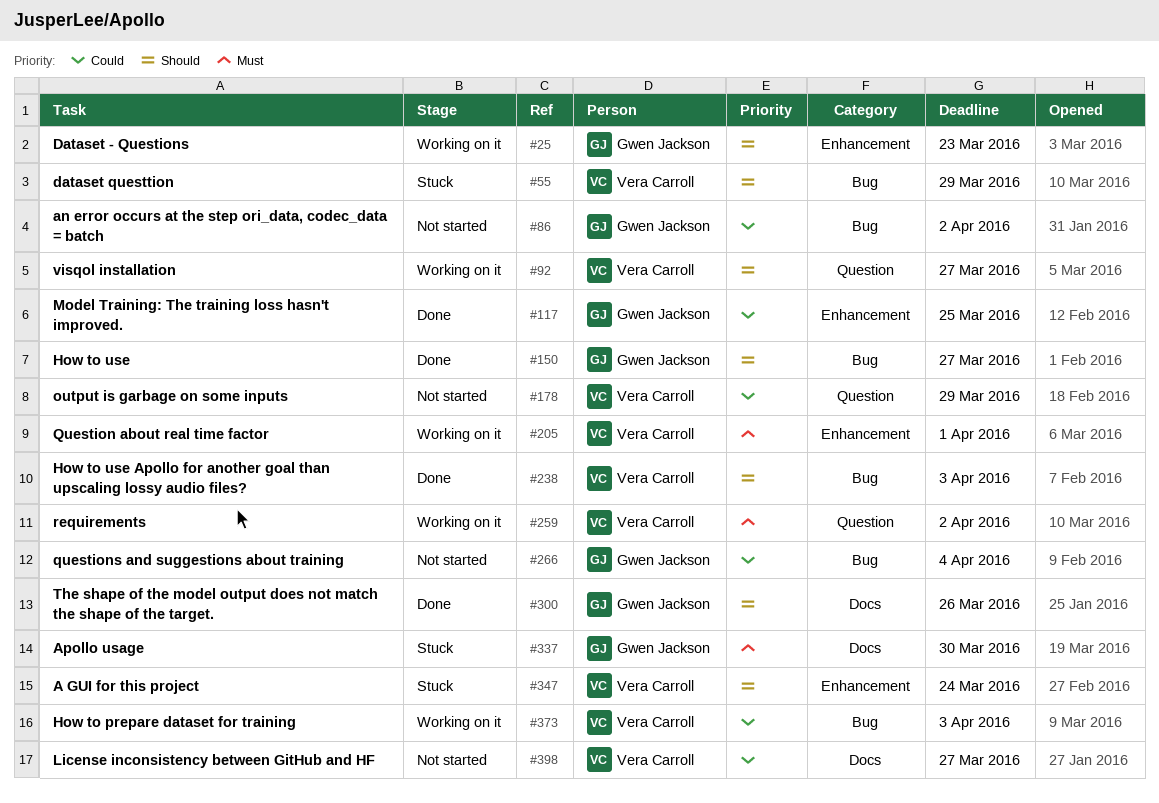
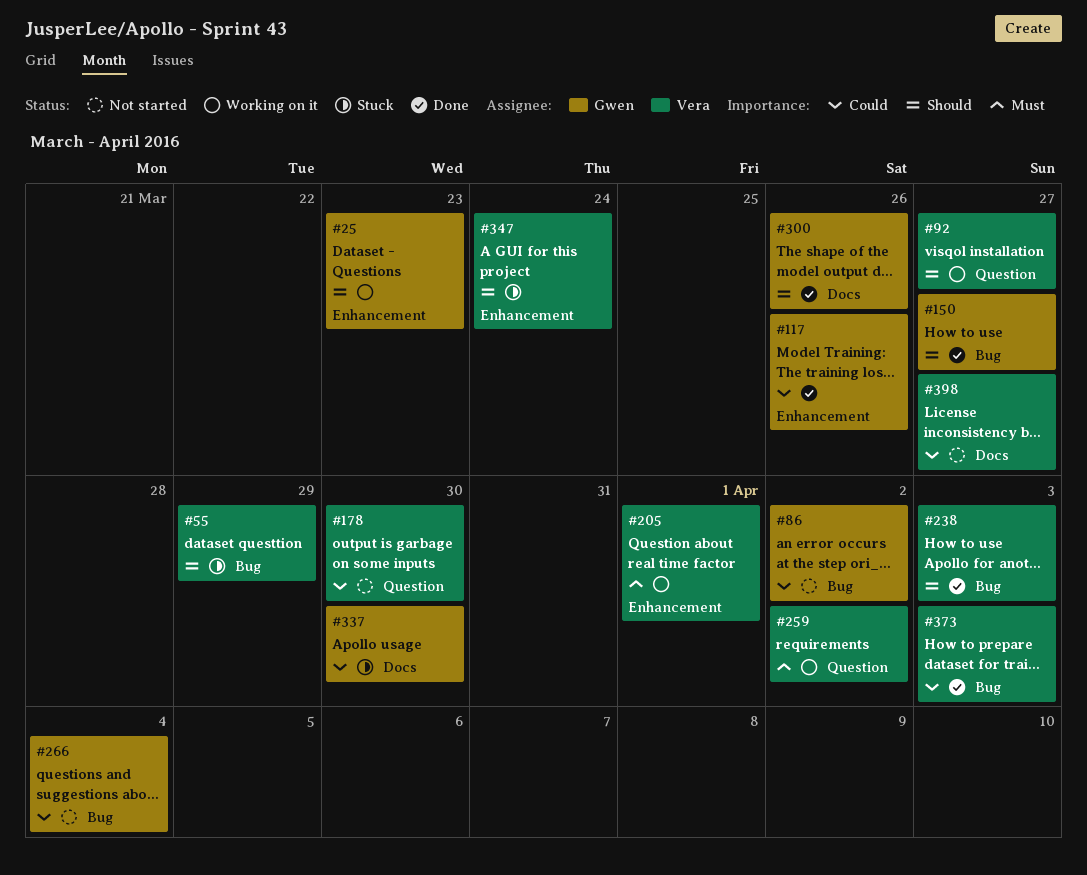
#117, due: Mar 25 -> Mar 26
#178, due: Mar 29 -> Mar 30
#337, priority: Must -> Could
#373, status: Working on it -> Done

